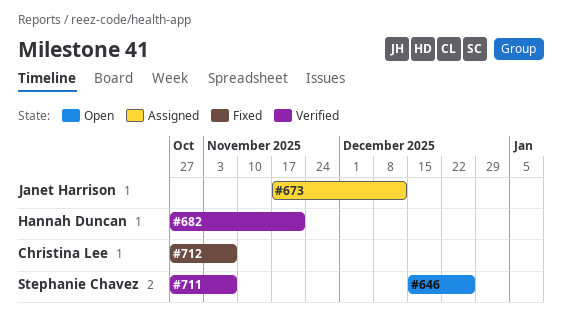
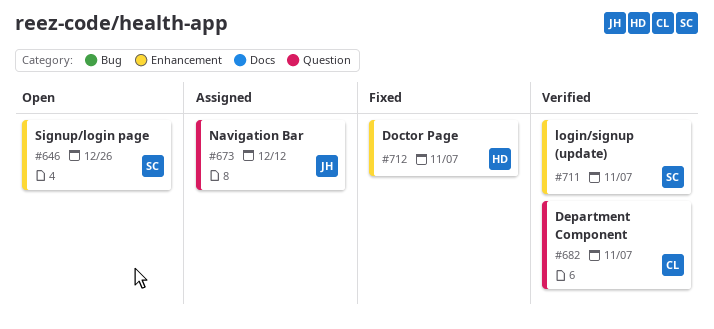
#682, owner: Hannah Duncan -> Christina Lee
#682, due: Nov 21 -> Nov 7
#712, owner: Christina Lee -> Hannah Duncan

